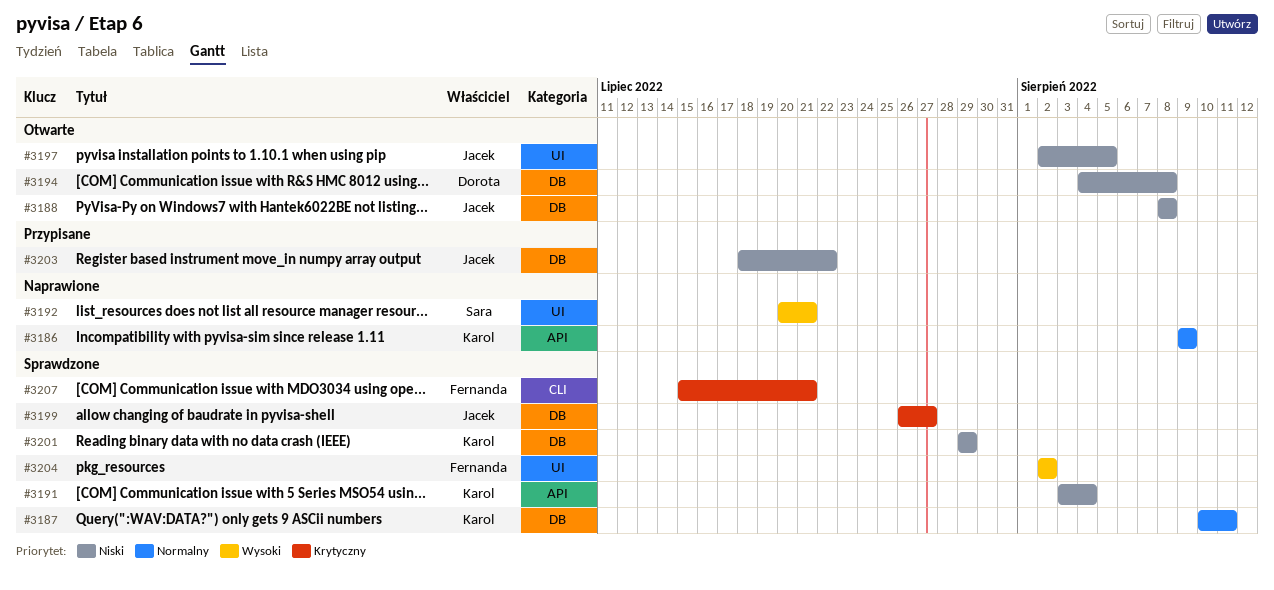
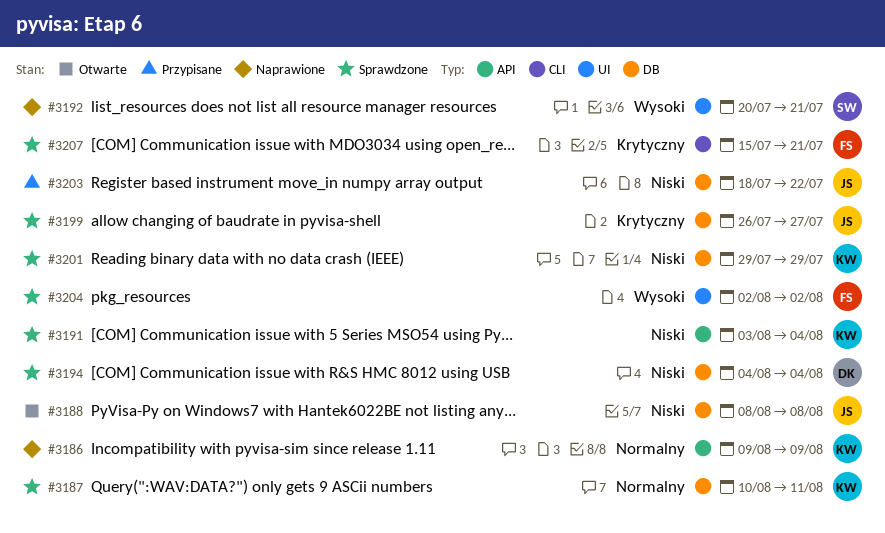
#3194, status: Otwarte -> Sprawdzone
#3194, due: Aug 8 -> Aug 4
#3197: present -> none

